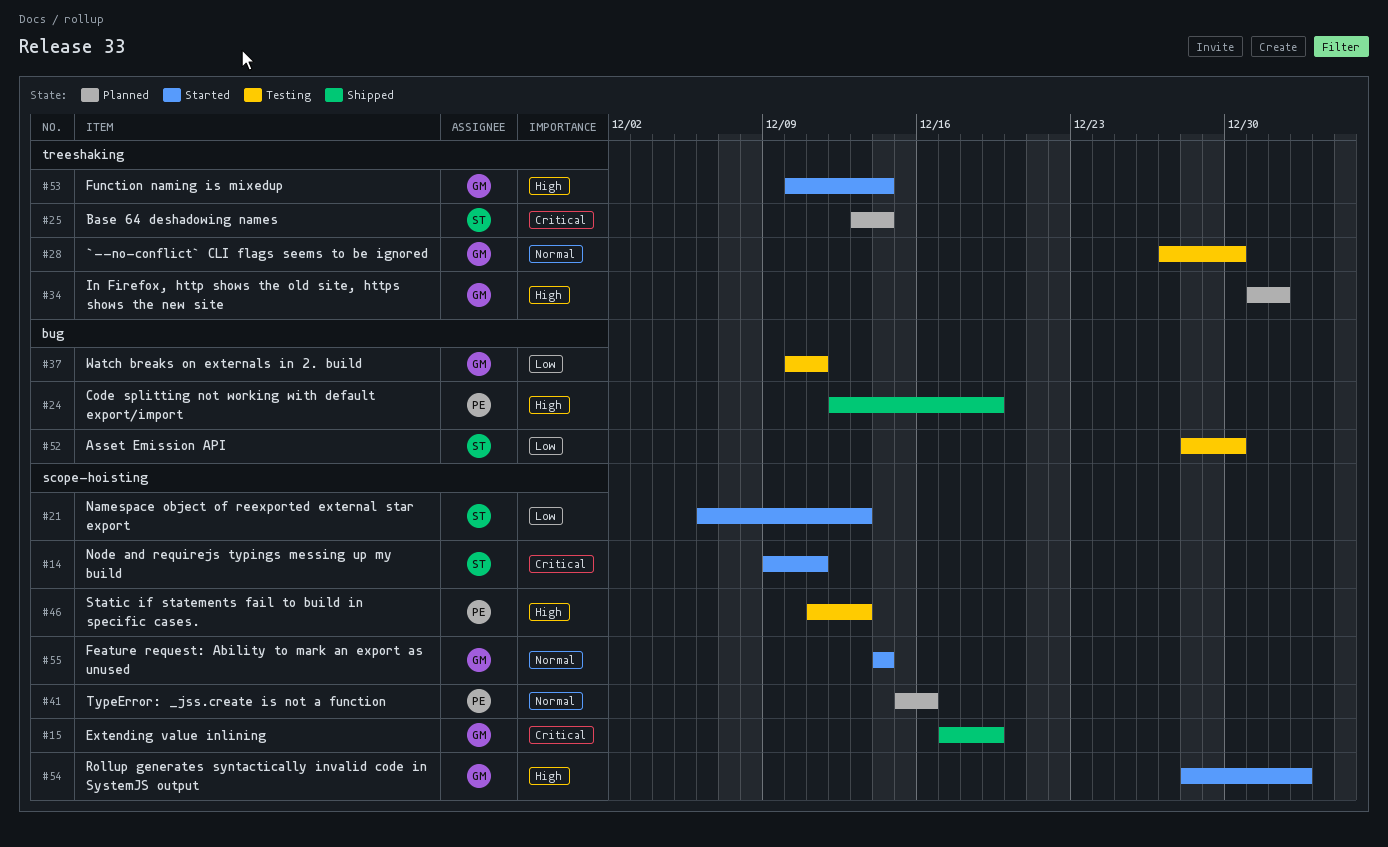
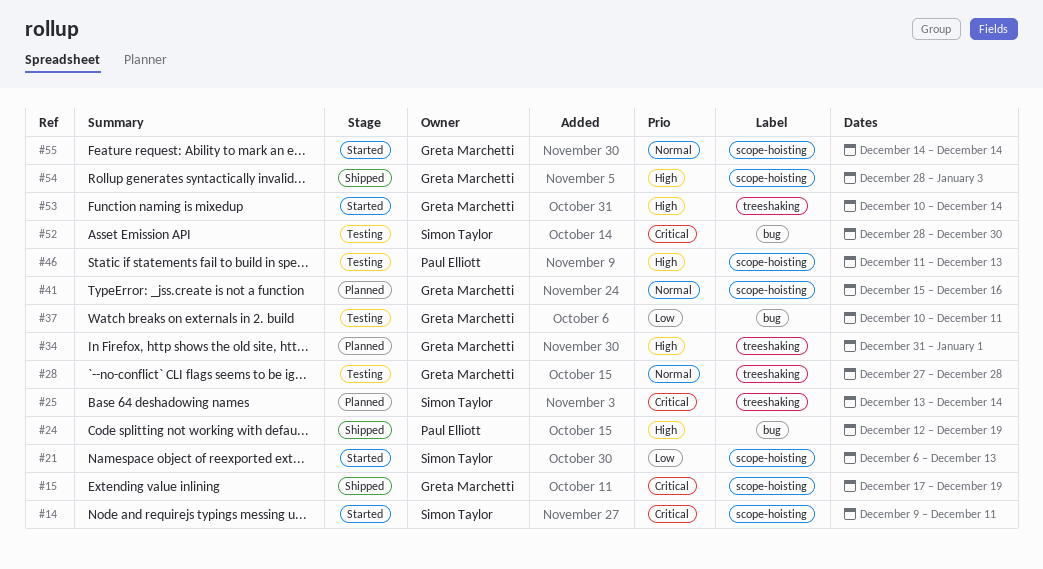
#28, due: Dec 30 -> Dec 28
#41, owner: Paul Elliott -> Greta Marchetti
#52, priority: Low -> Critical
#54, status: Started -> Shipped
#54, due: Jan 2 -> Jan 3

